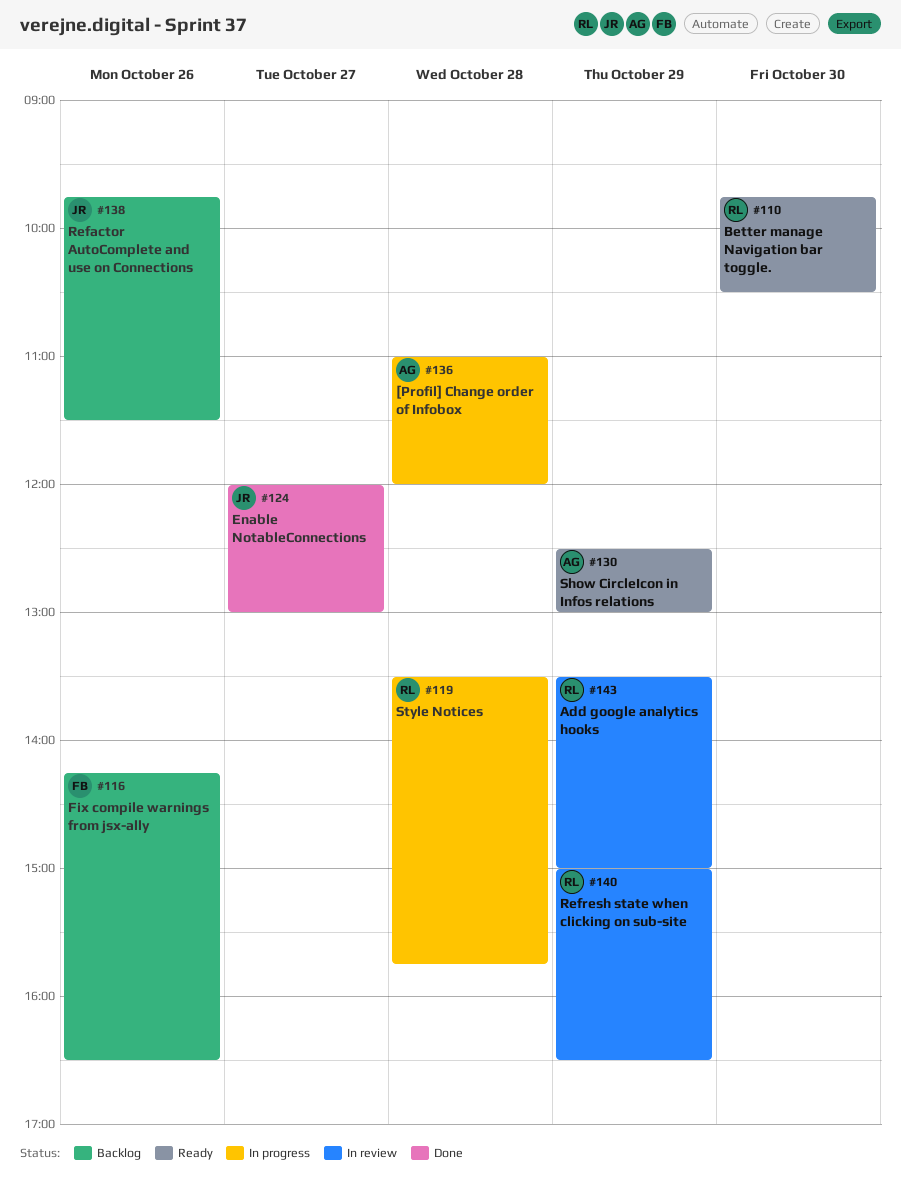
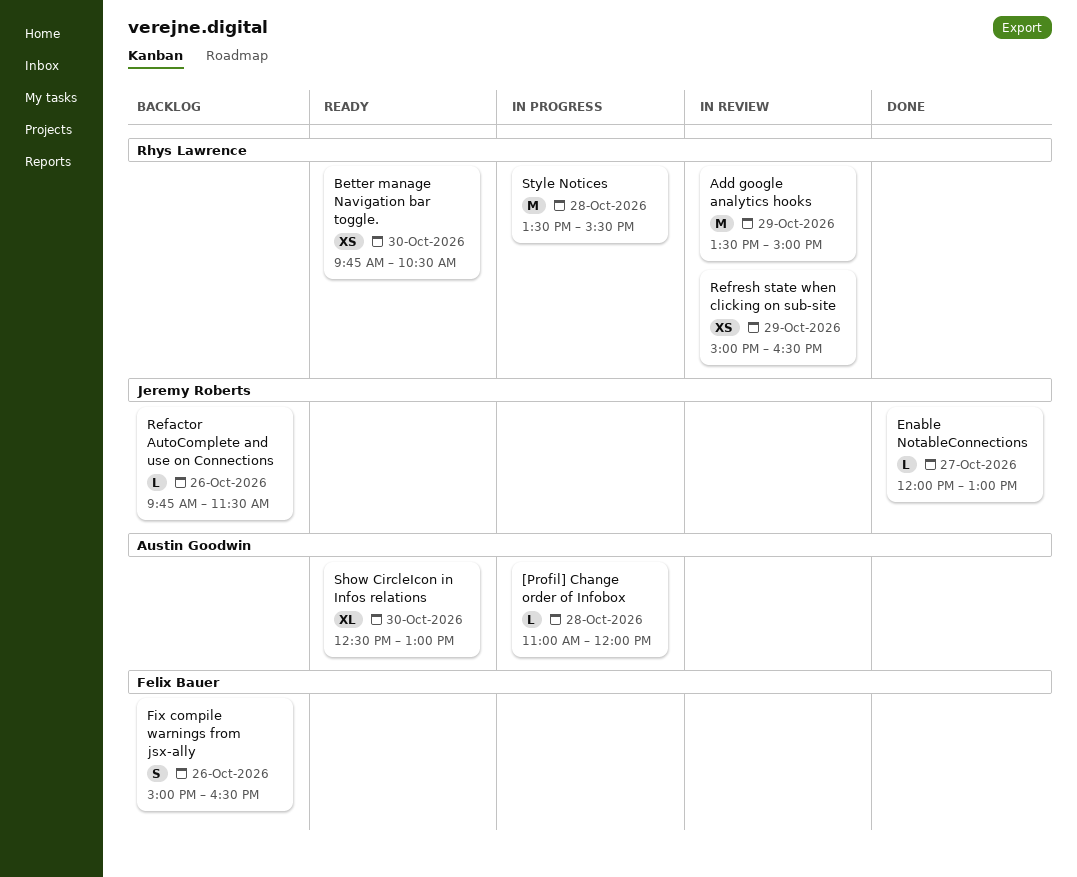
Fix compile warnings from jsx-ally, begins: 14:15 -> 15:00
Show CircleIcon in Infos relations, day: Oct 29 -> Oct 30
Style Notices, ends: 15:45 -> 15:30

